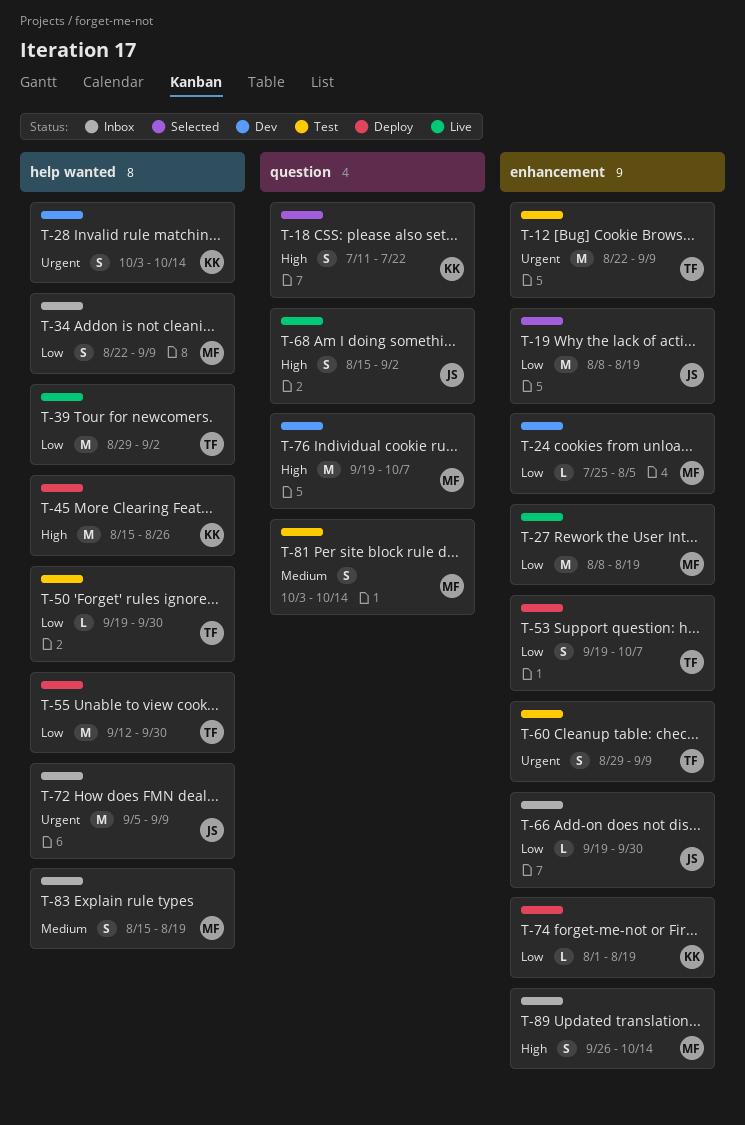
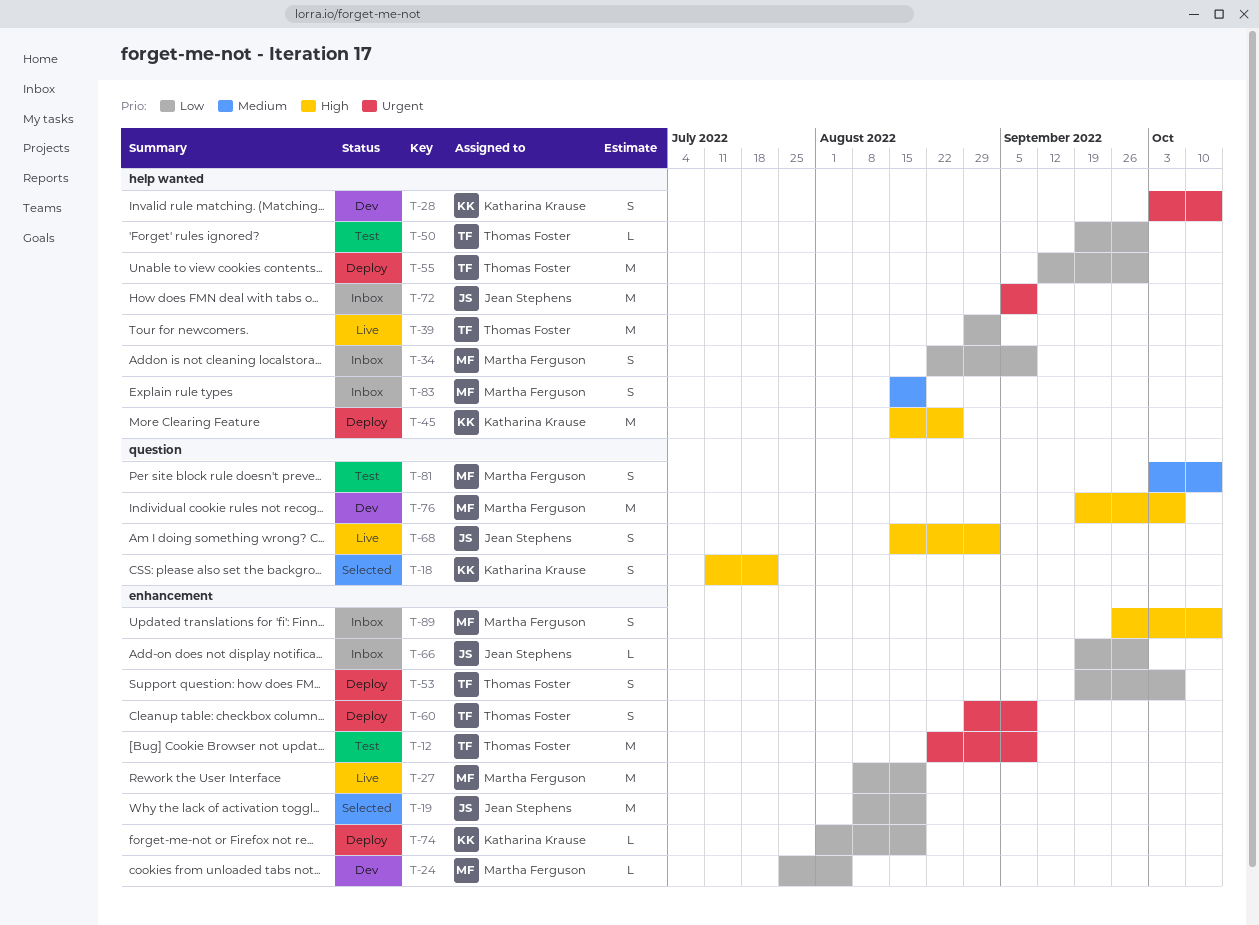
T-60, status: Test -> Deploy

